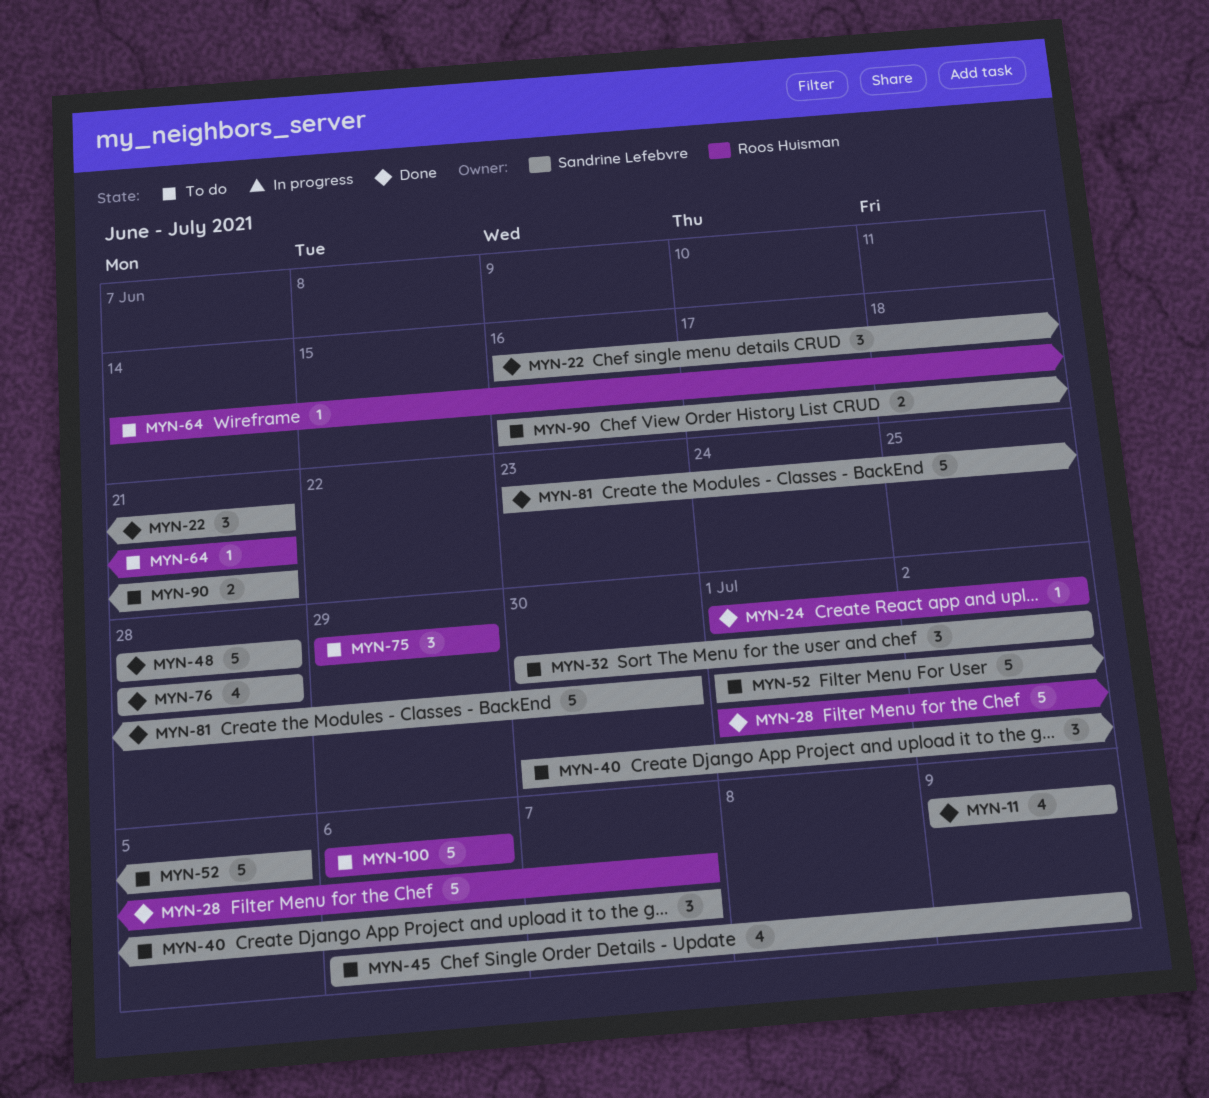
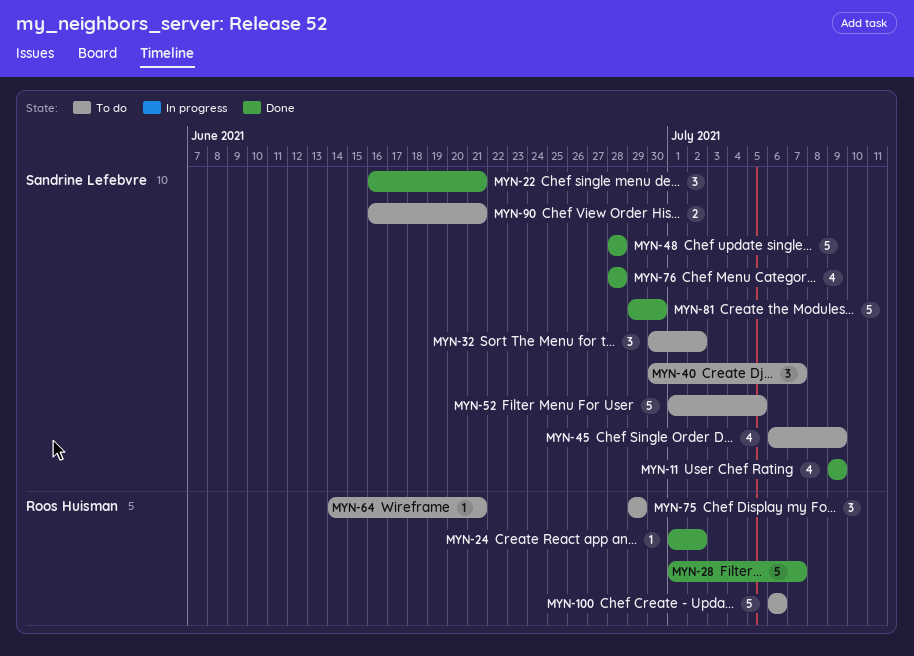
MYN-81, start: Jun 23 -> Jun 29

